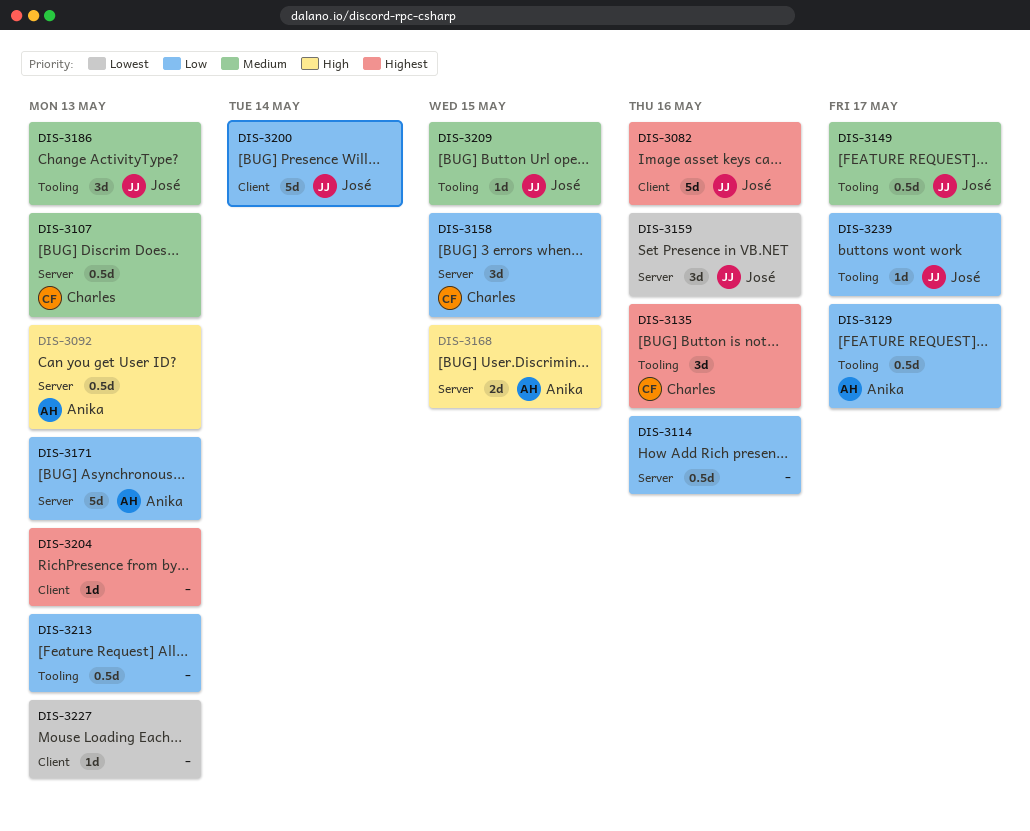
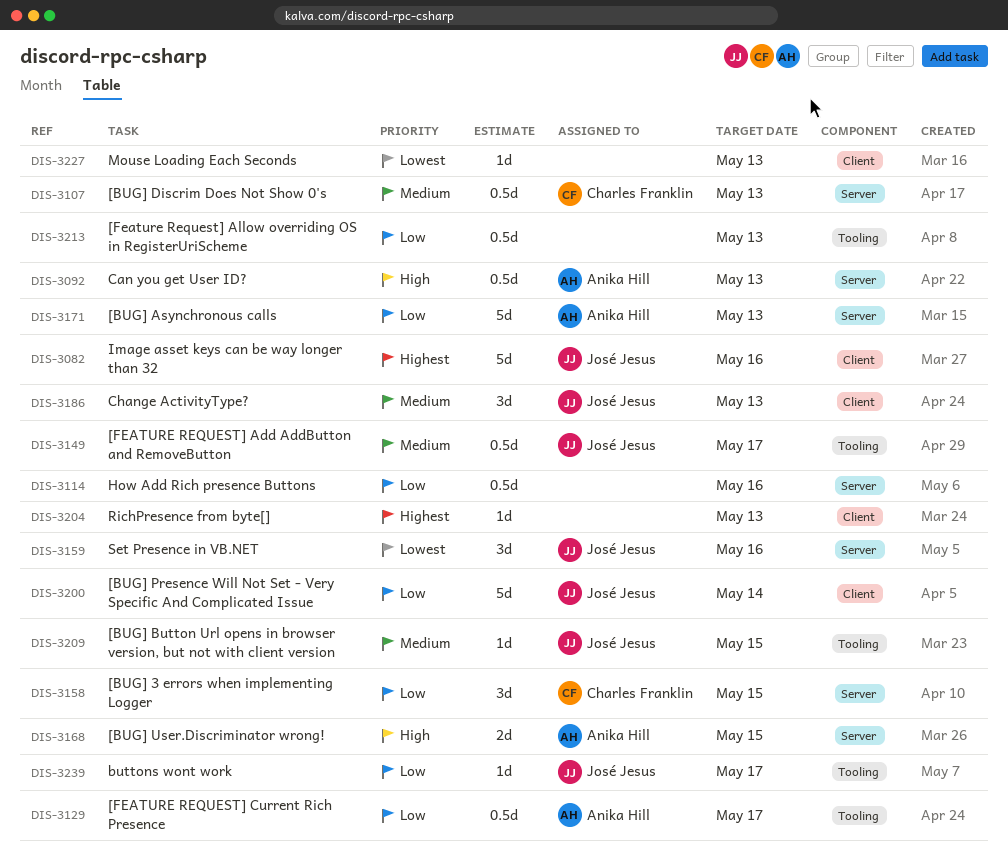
DIS-3135: present -> none
DIS-3186, label: Tooling -> Client

